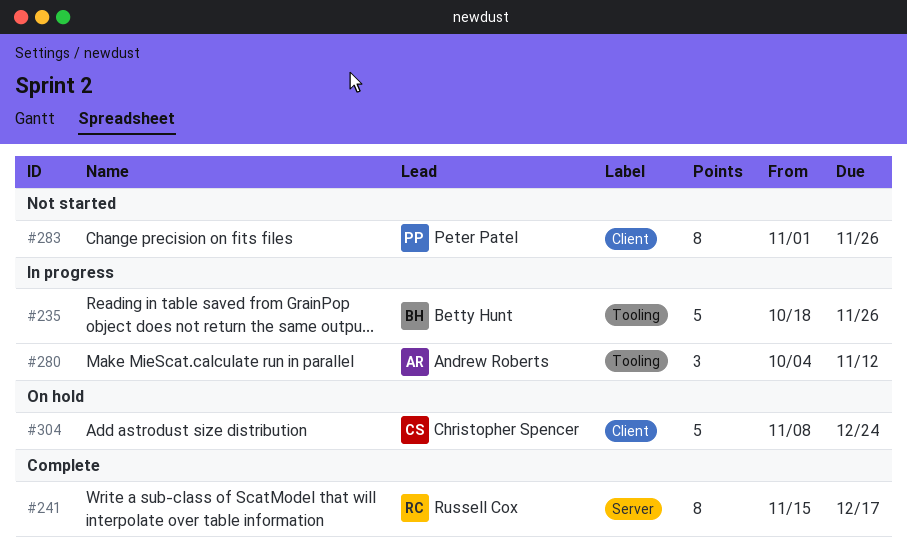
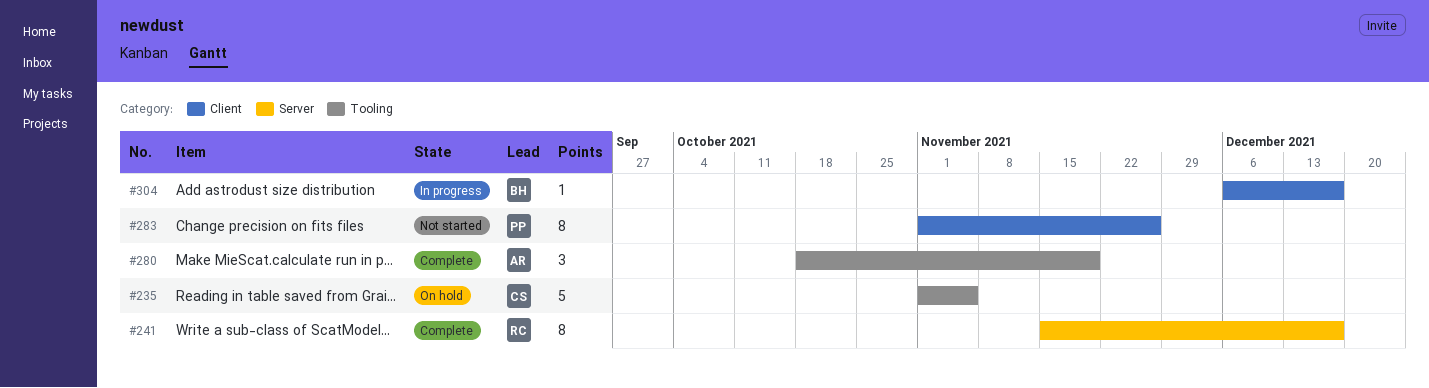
#235, status: In progress -> On hold
#235, owner: Betty Hunt -> Christopher Spencer
#235, start: Oct 18 -> Nov 1
#235, due: Nov 26 -> Nov 5
#280, status: In progress -> Complete
#280, start: Oct 4 -> Oct 18
#280, due: Nov 12 -> Nov 19
#304, status: On hold -> In progress
#304, owner: Christopher Spencer -> Betty Hunt
#304, estimate: 5 -> 1
#304, start: Nov 8 -> Dec 6
#304, due: Dec 24 -> Dec 17

